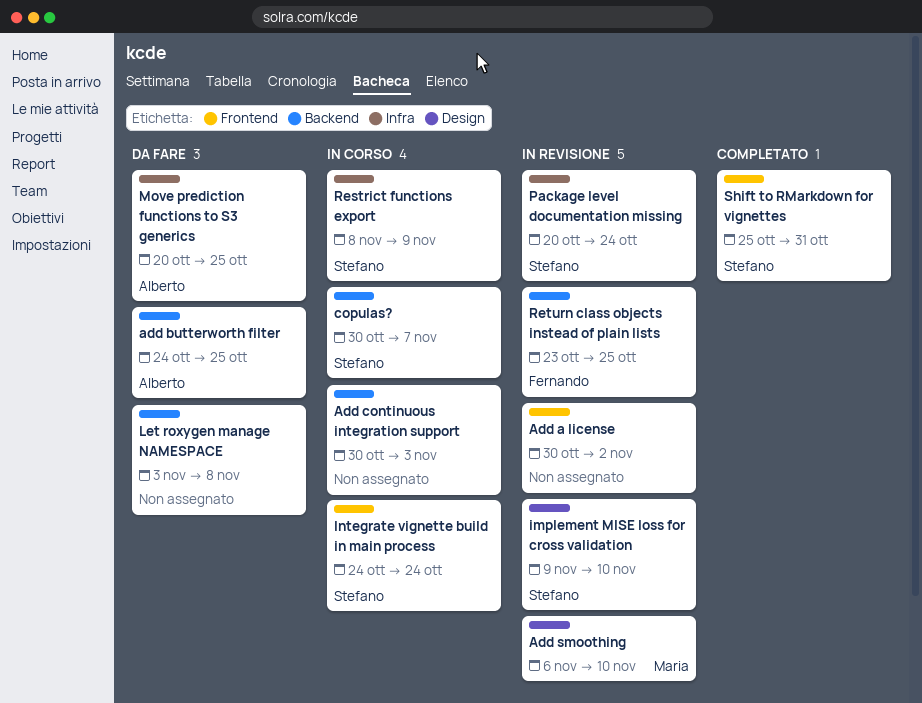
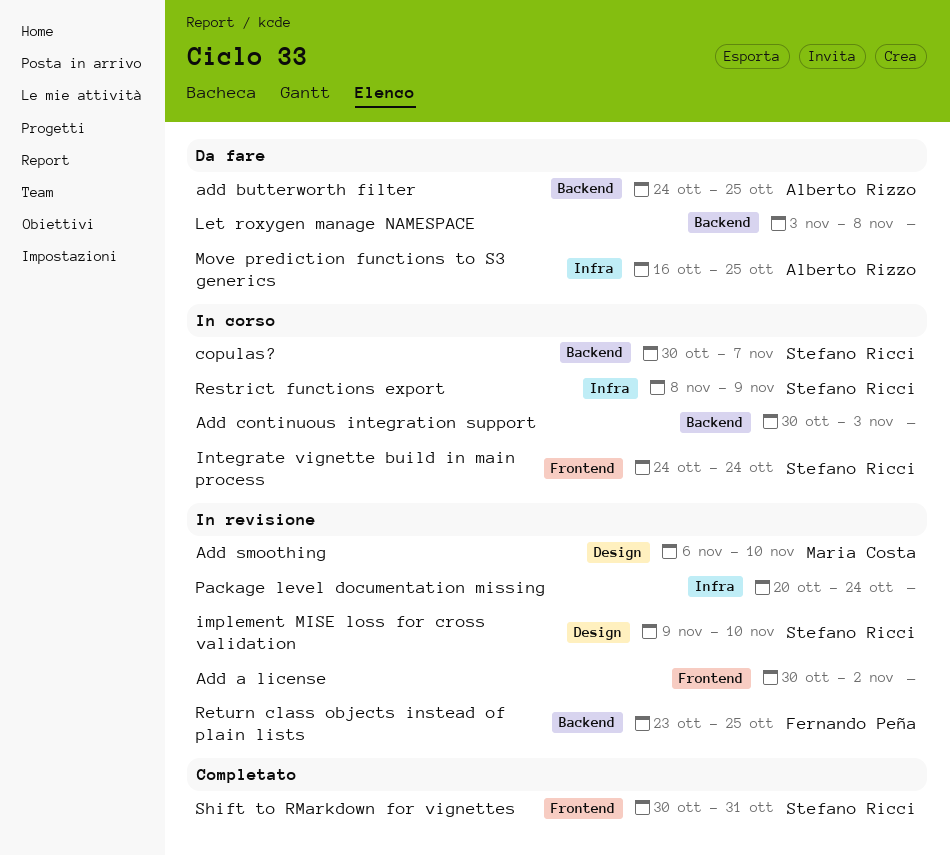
Move prediction functions to S3 generics, start: Oct 20 -> Oct 16
Package level documentation missing, owner: Stefano Ricci -> none
Shift to RMarkdown for vignettes, start: Oct 25 -> Oct 30

